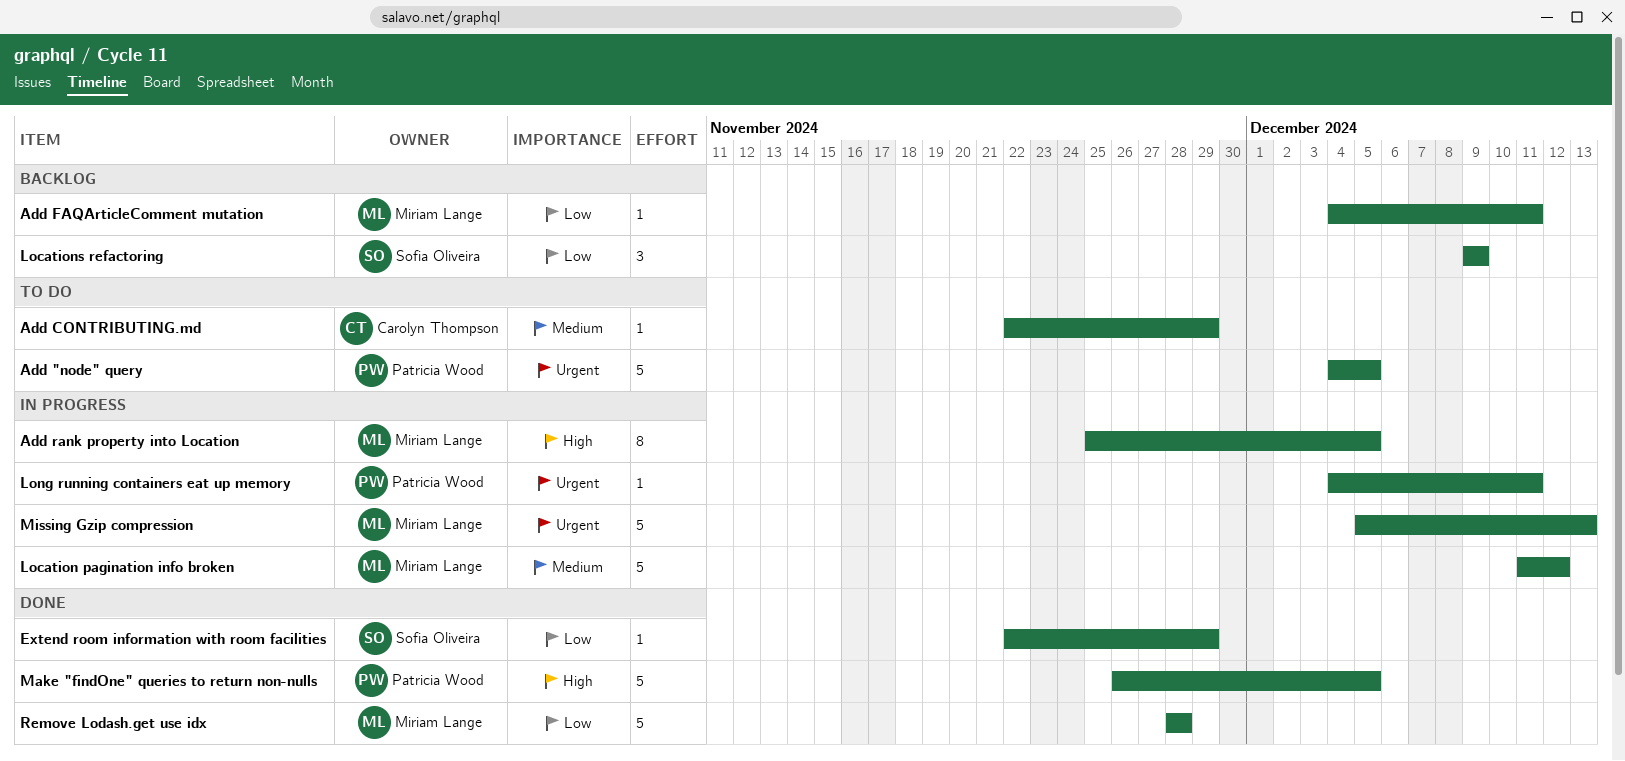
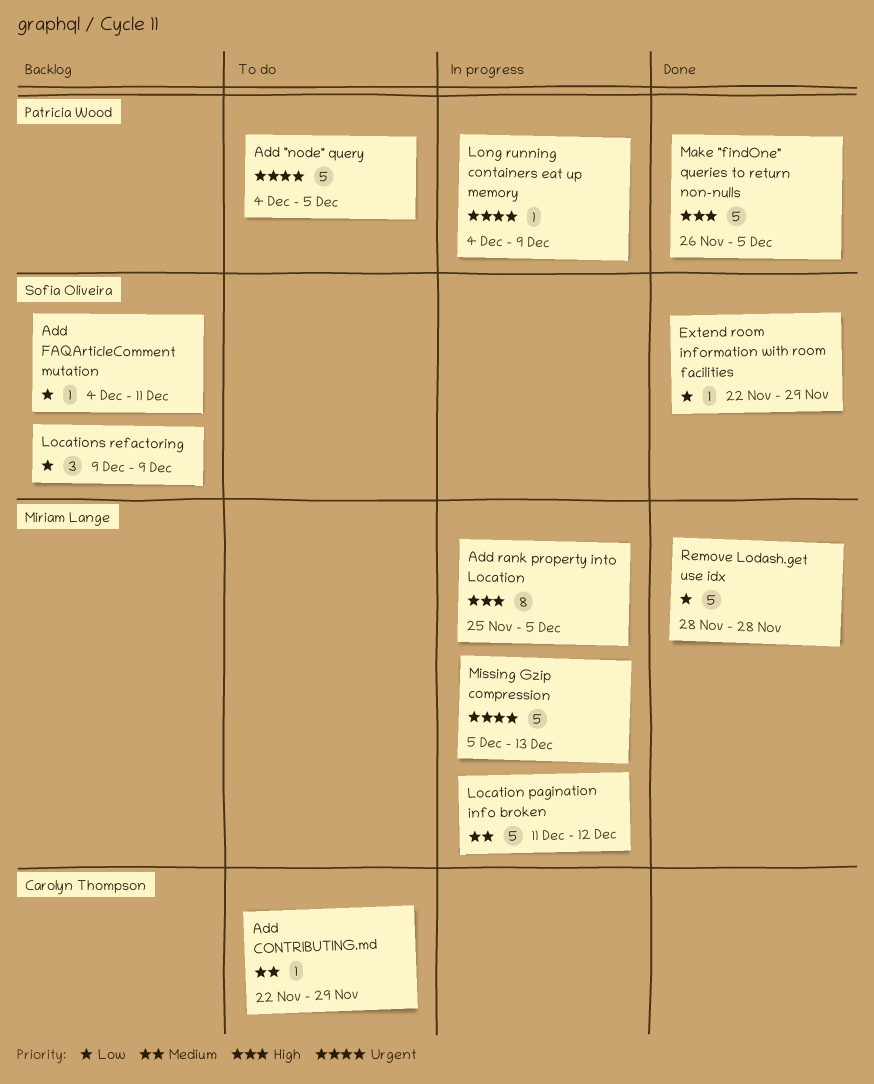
Add FAQArticleComment mutation, owner: Miriam Lange -> Sofia Oliveira
Long running containers eat up memory, due: Dec 11 -> Dec 9

